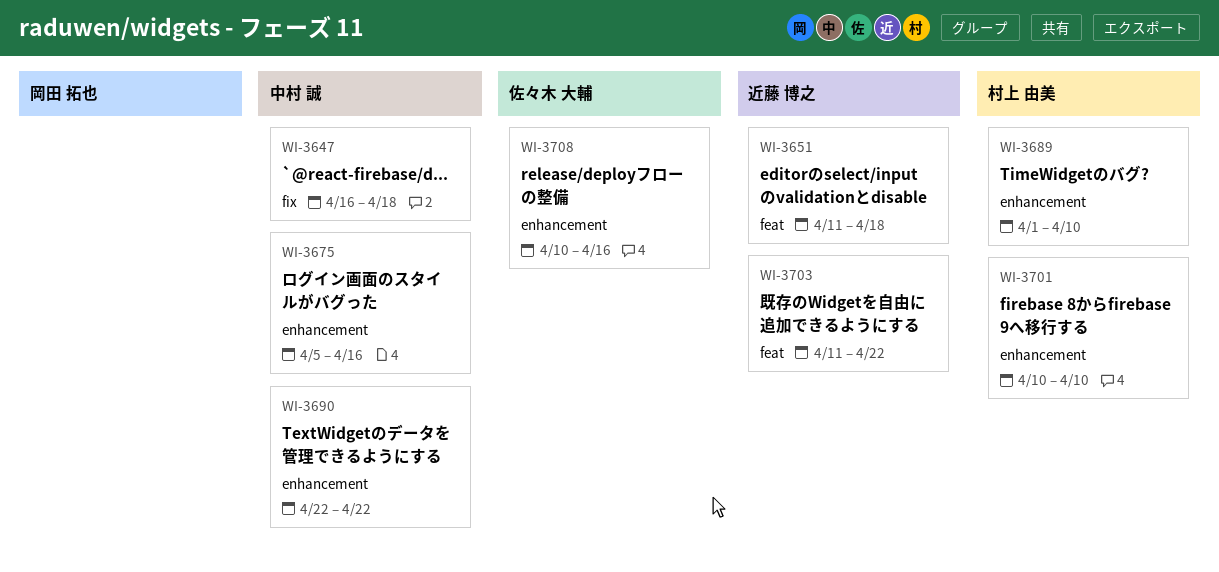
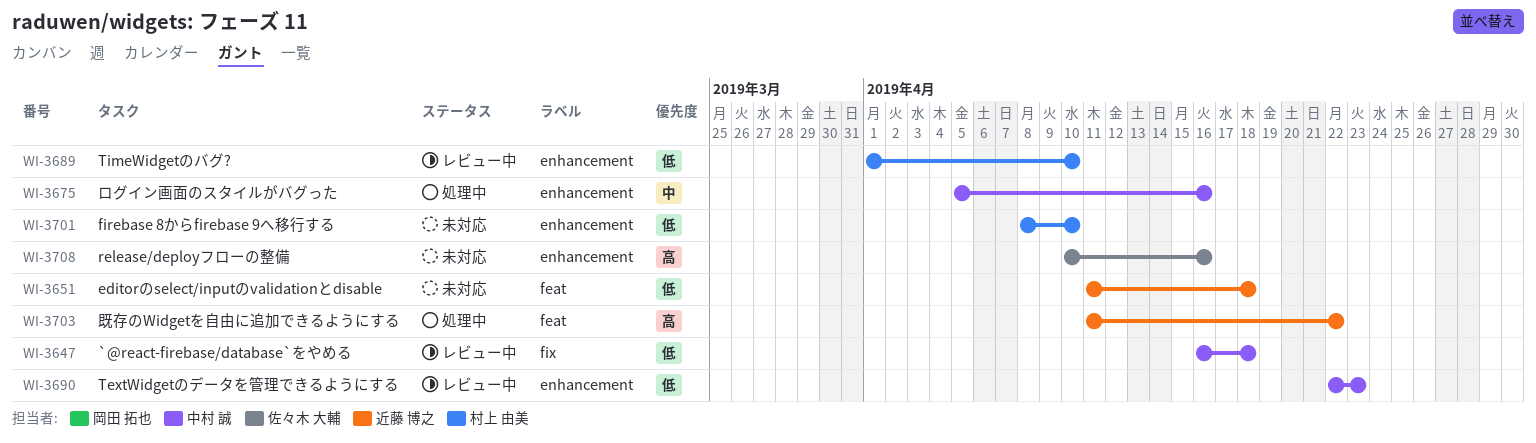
WI-3690, due: Apr 22 -> Apr 23
WI-3701, start: Apr 10 -> Apr 8

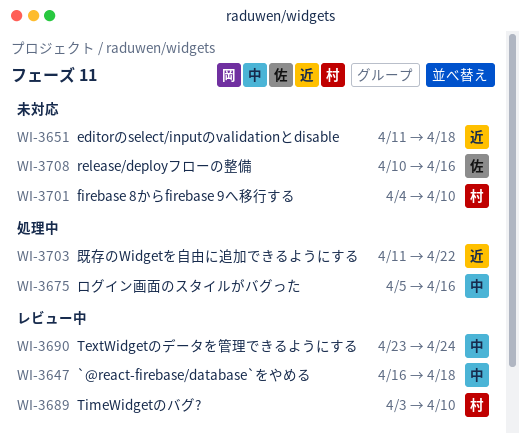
WI-3689, start: Apr 1 -> Apr 3
WI-3690, start: Apr 22 -> Apr 23
WI-3690, due: Apr 23 -> Apr 24
WI-3701, start: Apr 8 -> Apr 4

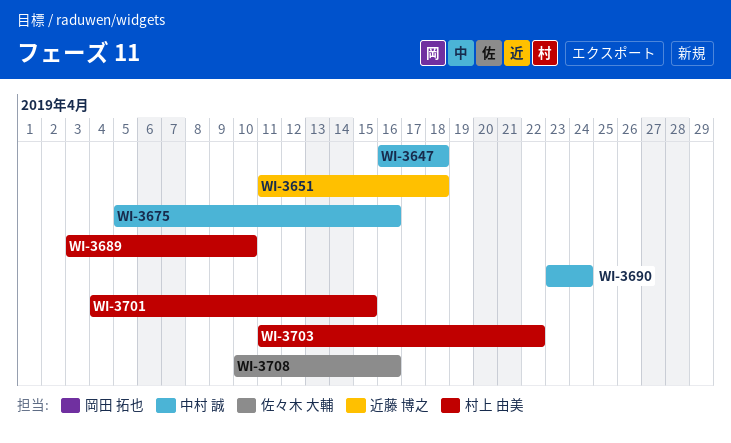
WI-3701, due: Apr 10 -> Apr 15
WI-3703, owner: 近藤 博之 -> 村上 由美

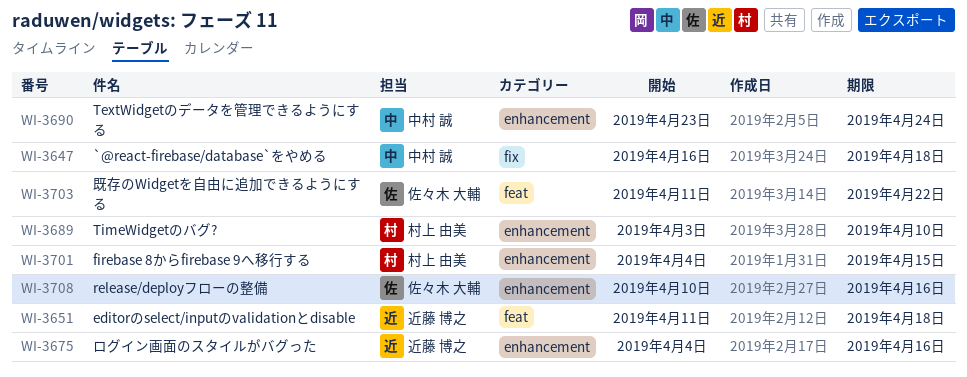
WI-3675, owner: 中村 誠 -> 近藤 博之
WI-3675, start: Apr 5 -> Apr 4
WI-3703, owner: 村上 由美 -> 佐々木 大輔

